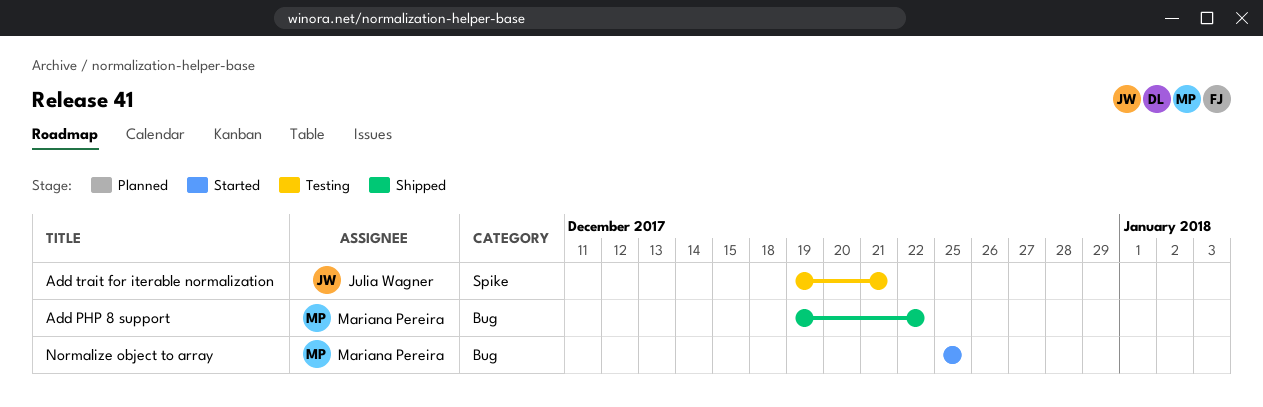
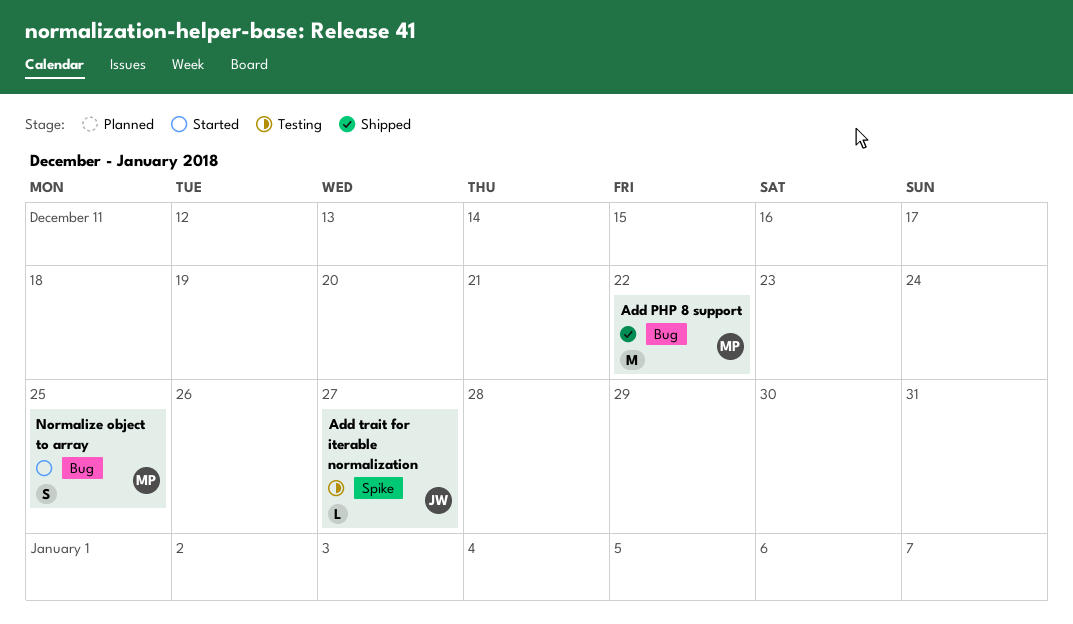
Add trait for iterable normalization, due: Dec 21 -> Dec 27

